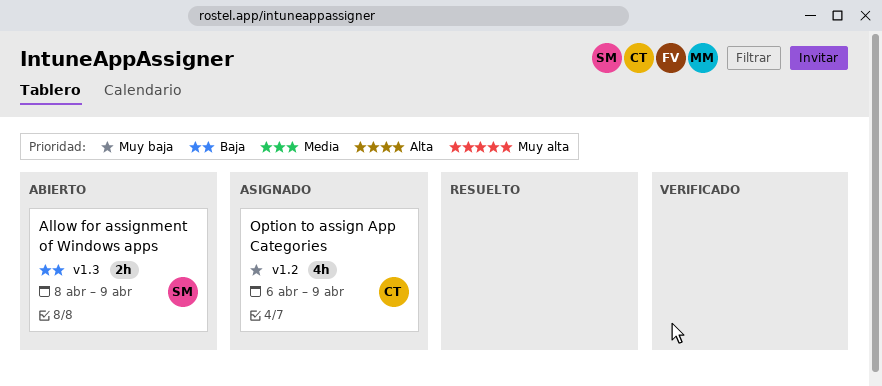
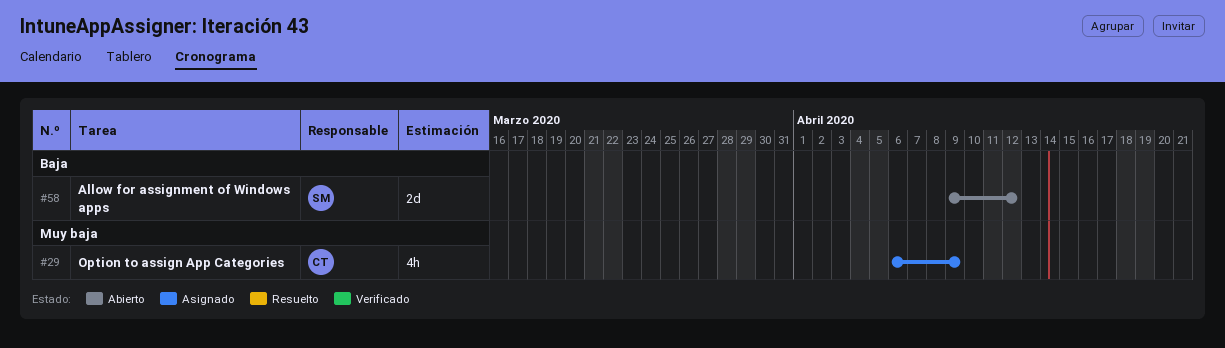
Allow for assignment of Windows apps, estimate: 2h -> 2d
Allow for assignment of Windows apps, start: Apr 8 -> Apr 9
Allow for assignment of Windows apps, due: Apr 9 -> Apr 12

